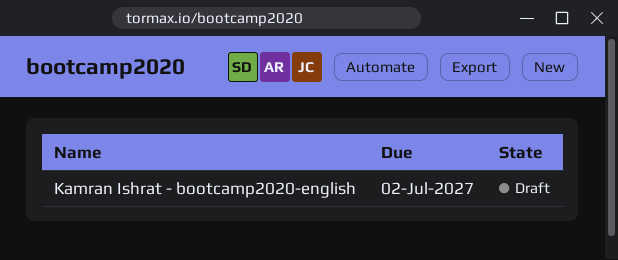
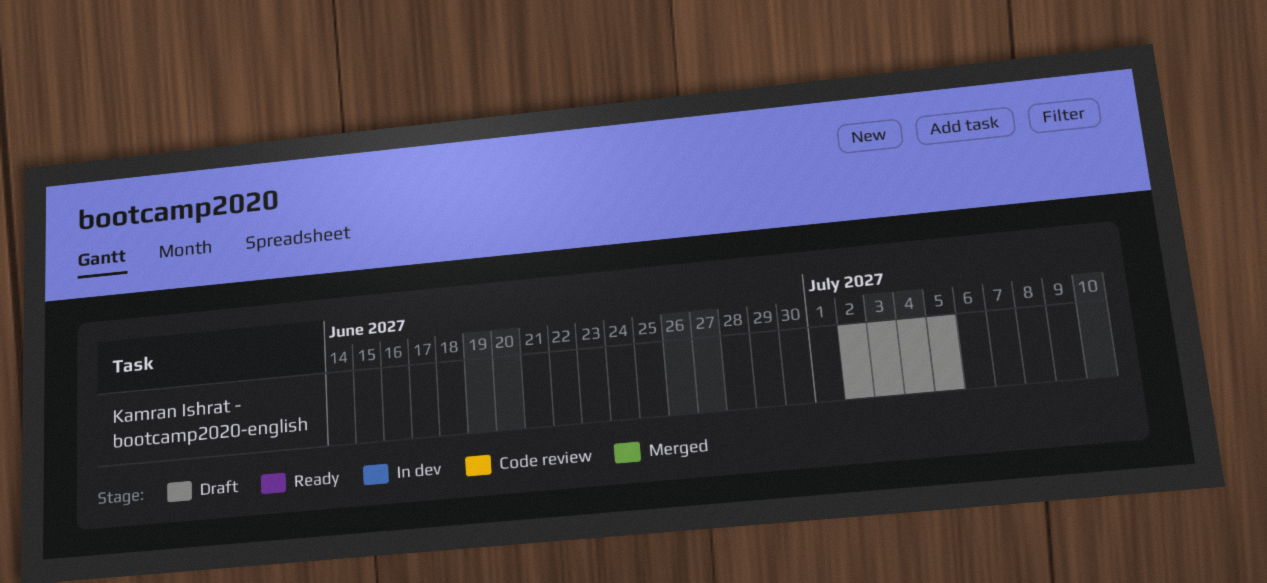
Kamran Ishrat - bootcamp2020-english, due: Jul 2 -> Jul 5

